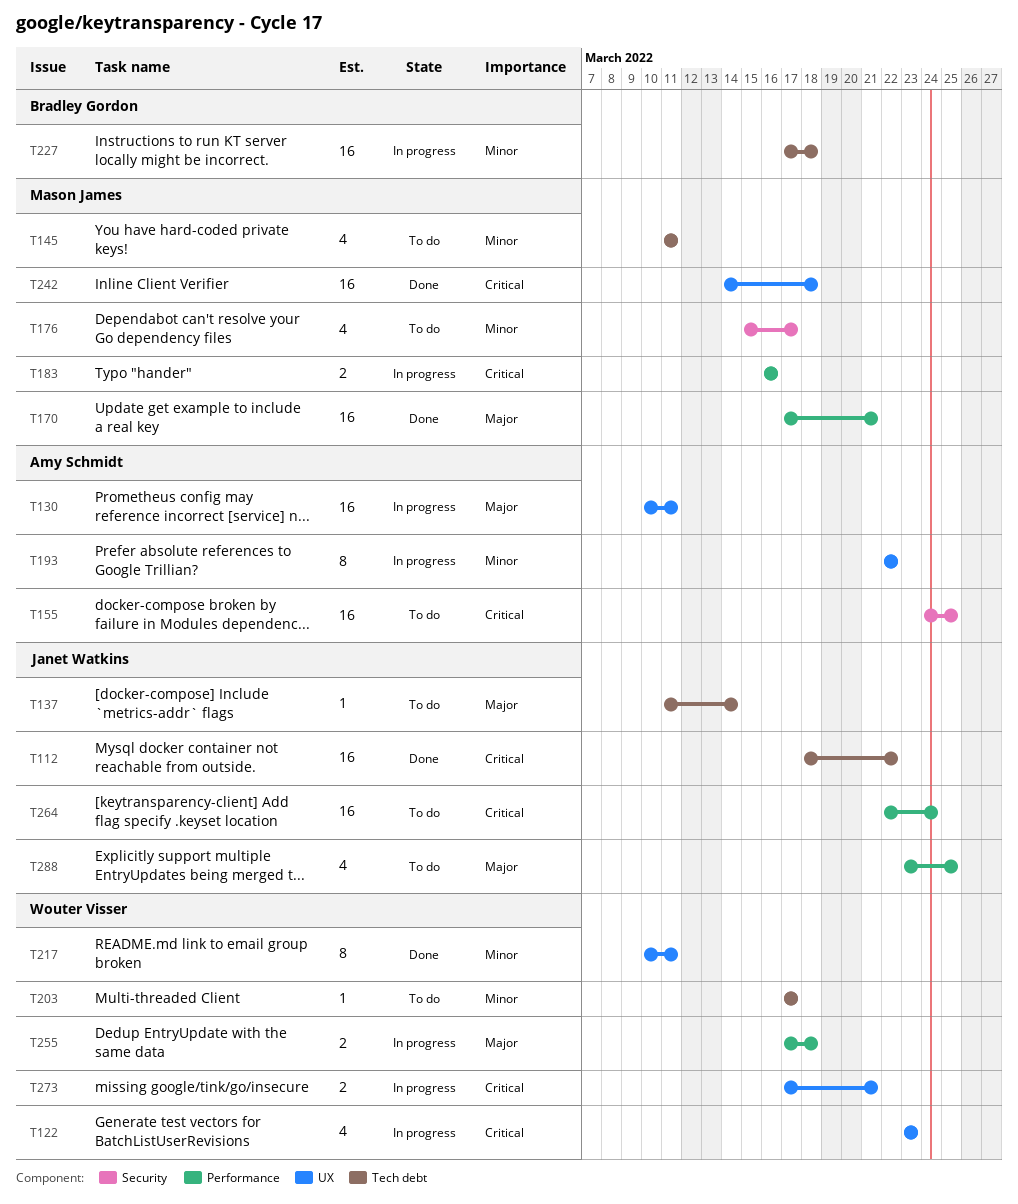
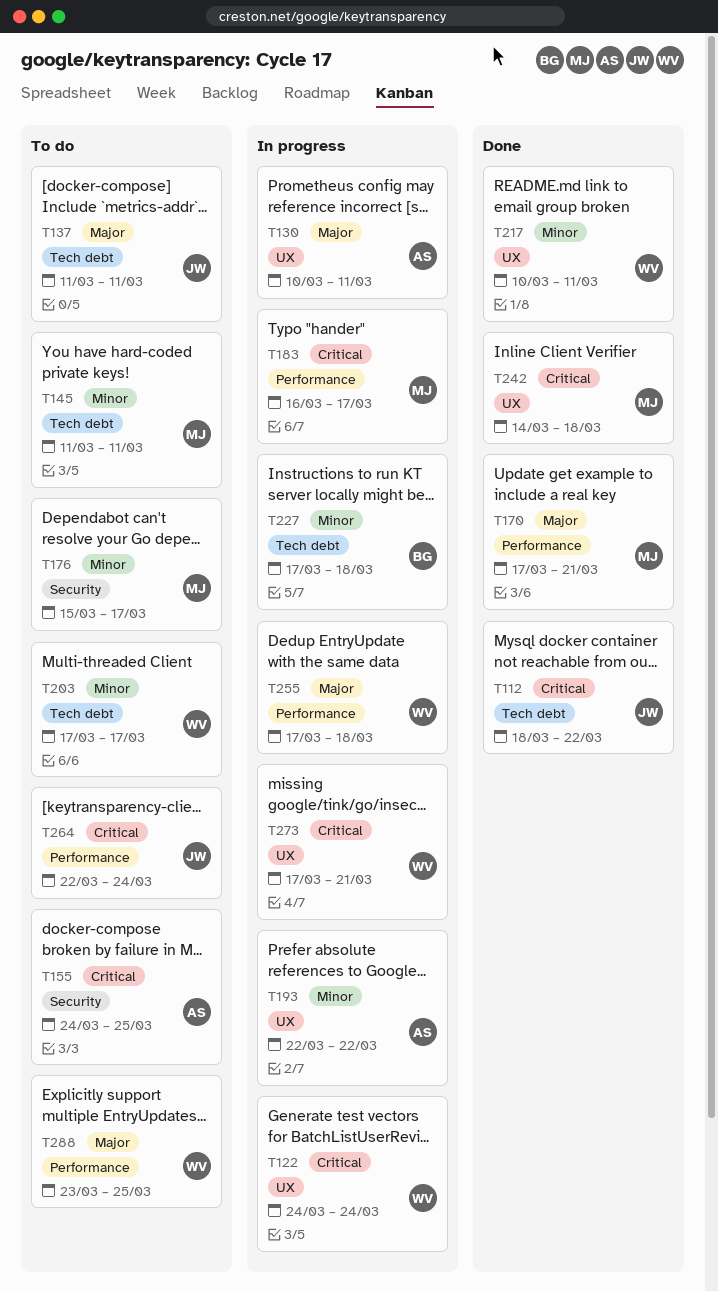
T122, start: Mar 23 -> Mar 24
T122, due: Mar 23 -> Mar 24
T137, due: Mar 14 -> Mar 11
T183, due: Mar 16 -> Mar 17
T288, owner: Janet Watkins -> Wouter Visser

